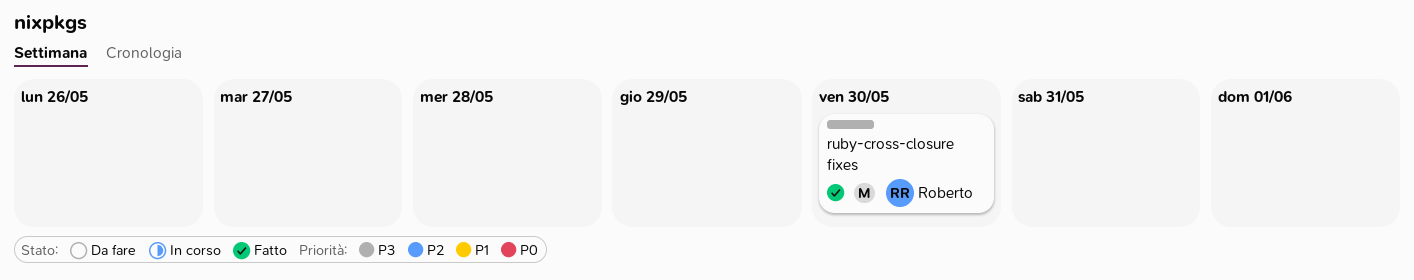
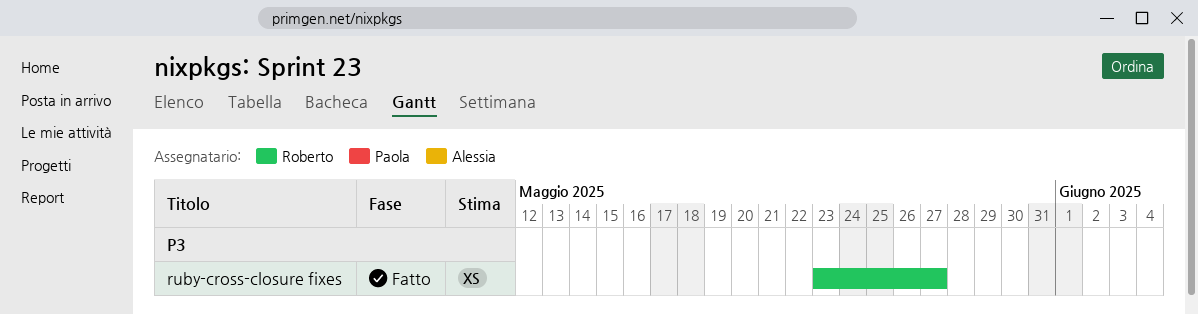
ruby-cross-closure fixes, estimate: M -> XS
ruby-cross-closure fixes, due: May 30 -> May 27

